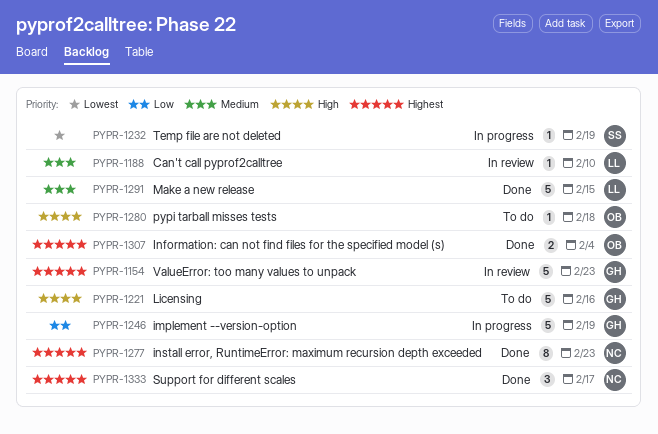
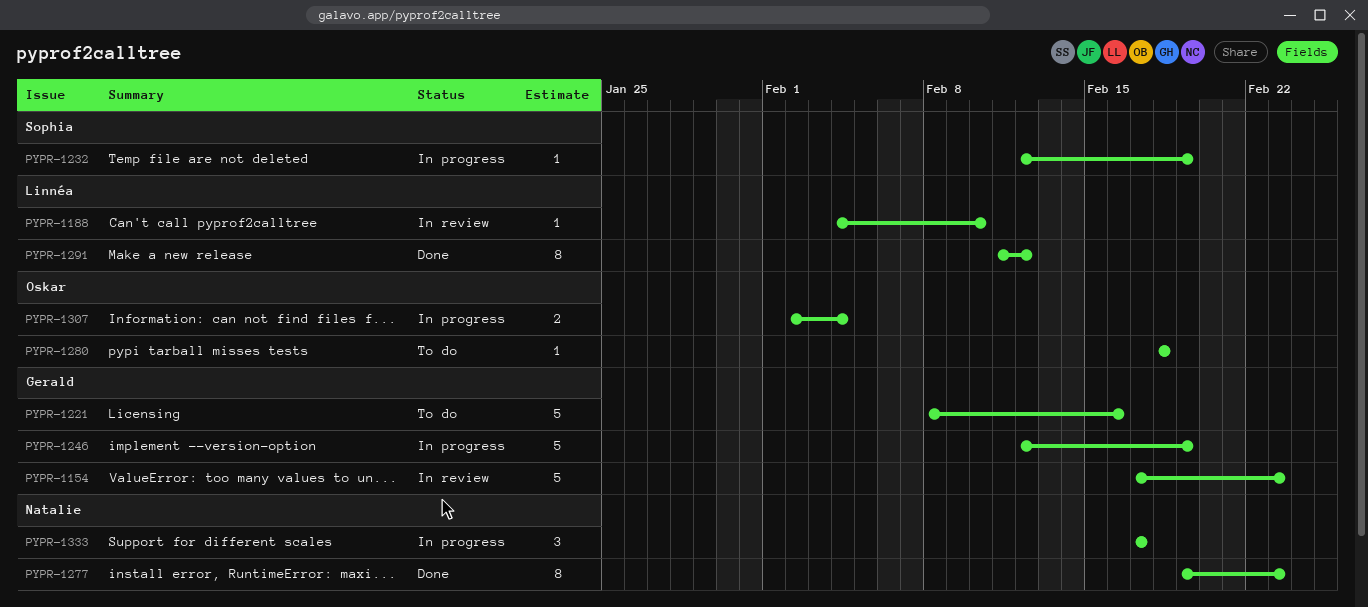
PYPR-1291, estimate: 5 -> 8
PYPR-1291, due: Feb 15 -> Feb 12
PYPR-1307, status: Done -> In progress
PYPR-1333, status: Done -> In progress

